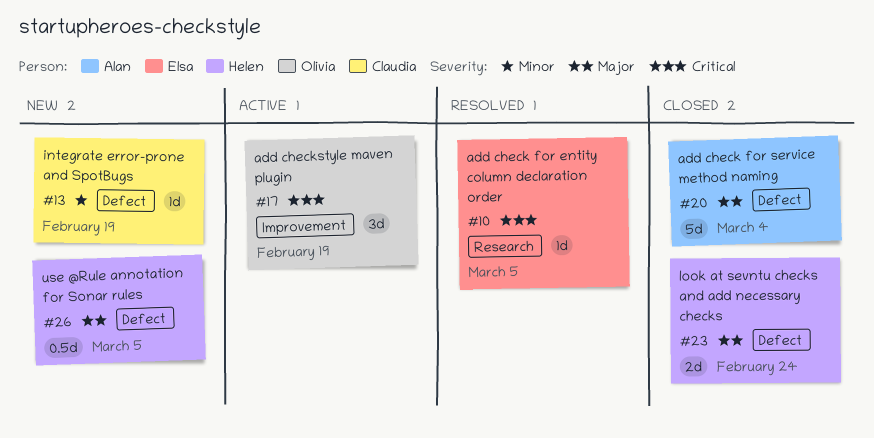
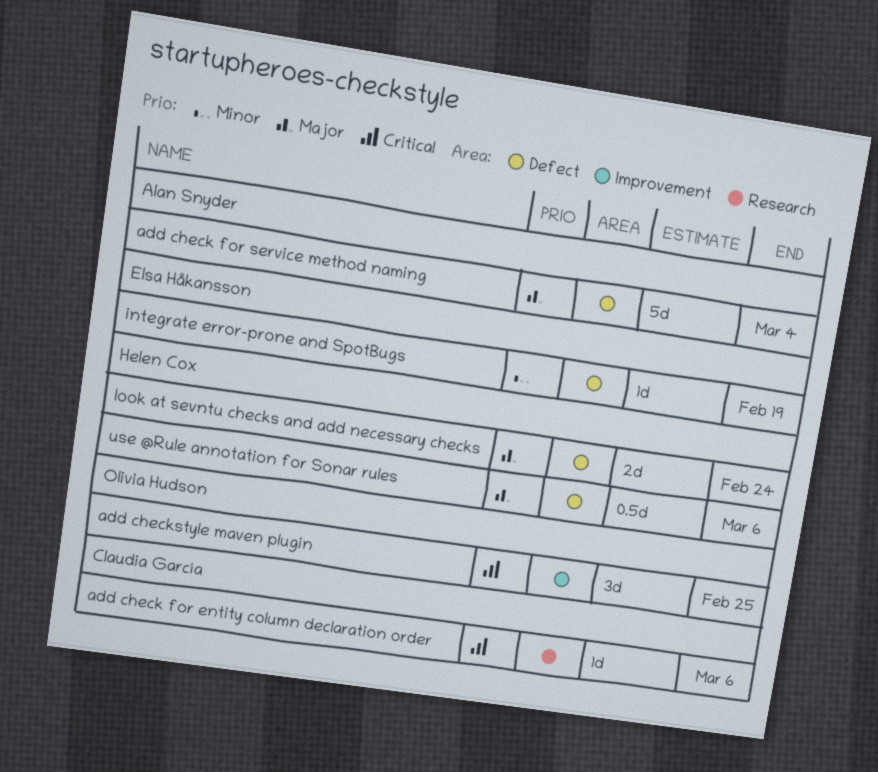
add check for entity column declaration order, owner: Elsa Håkansson -> Claudia García
add check for entity column declaration order, due: Mar 5 -> Mar 6
add checkstyle maven plugin, due: Feb 19 -> Feb 25
integrate error-prone and SpotBugs, owner: Claudia García -> Elsa Håkansson
use @Rule annotation for Sonar rules, due: Mar 5 -> Mar 6

